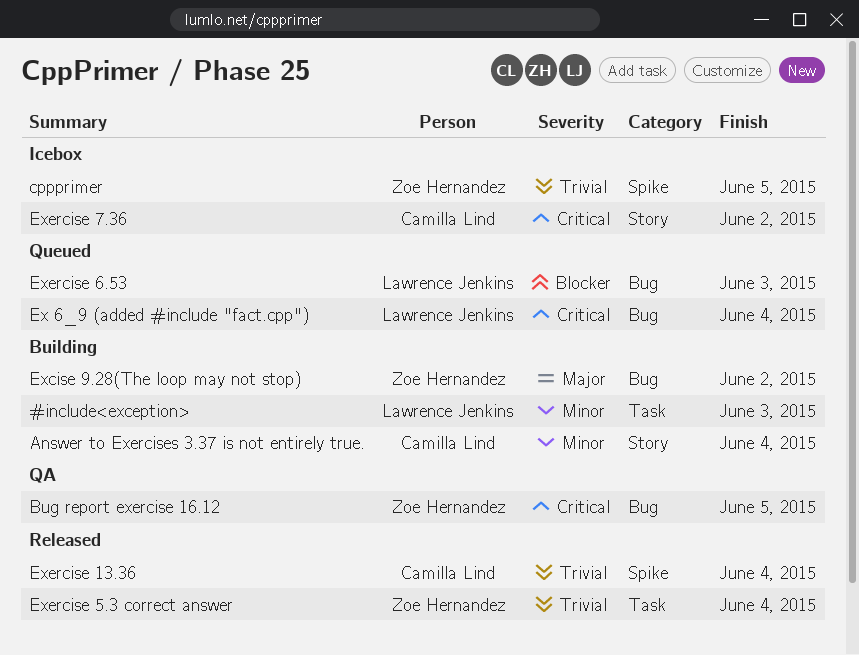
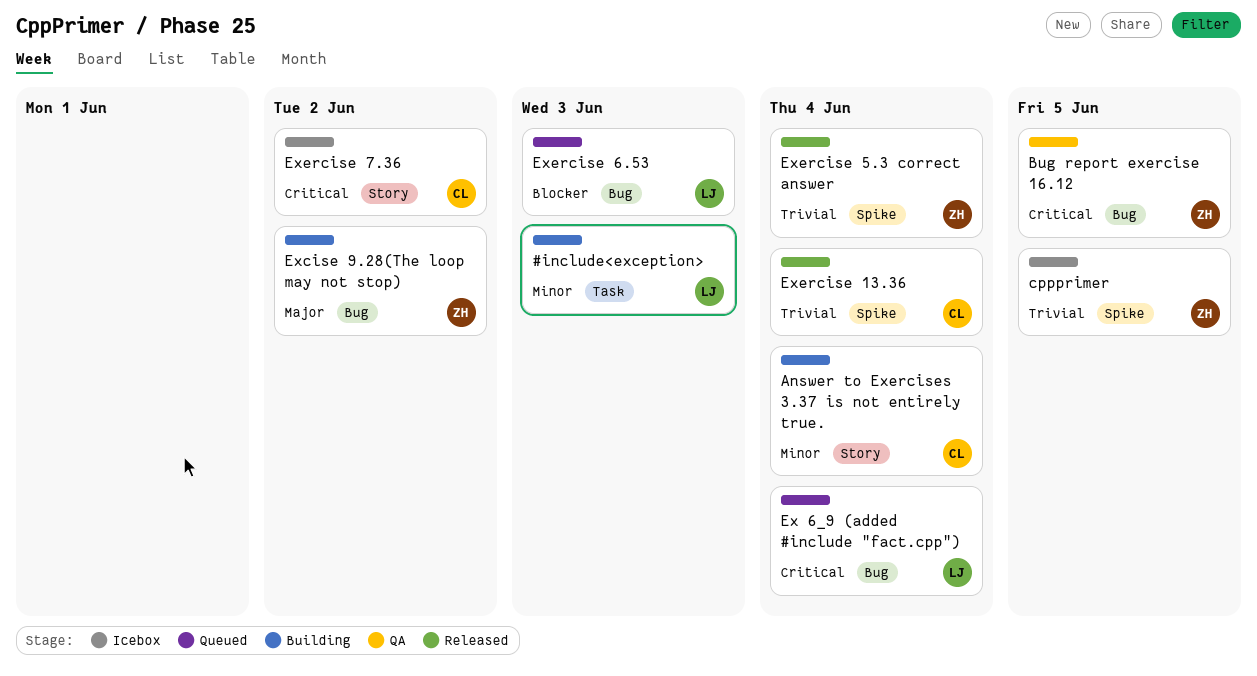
Exercise 5.3 correct answer, label: Task -> Spike

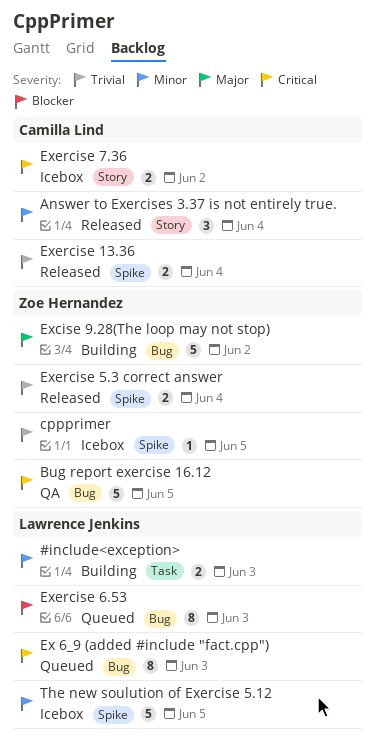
Answer to Exercises 3.37 is not entirely true., status: Building -> Released
Ex 6_9 (added #include "fact.cpp"), due: Jun 4 -> Jun 3
The new soulution of Exercise 5.12: none -> present

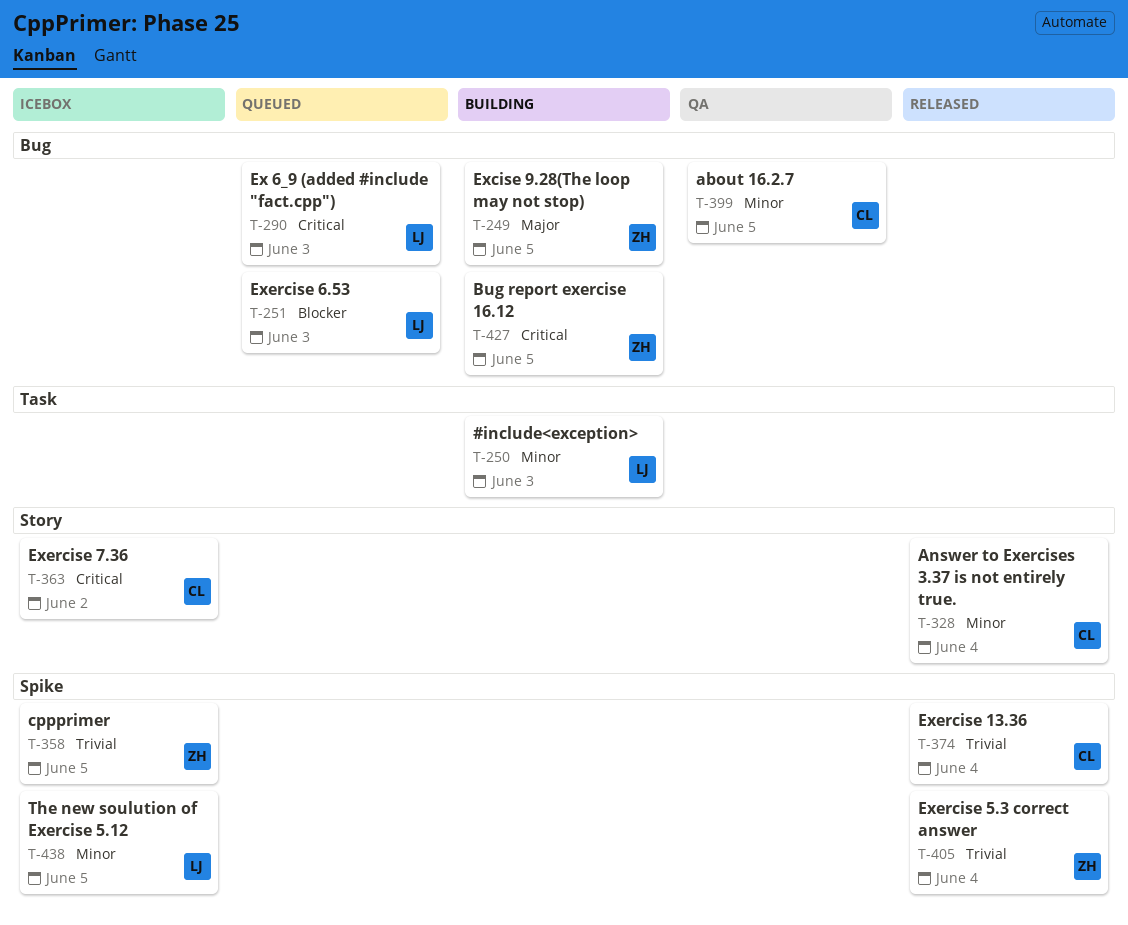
about 16.2.7: none -> present
Bug report exercise 16.12, status: QA -> Building
Excise 9.28(The loop may not stop), due: Jun 2 -> Jun 5

